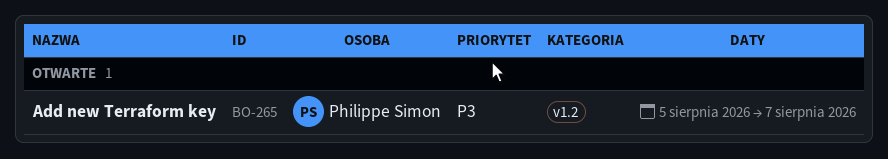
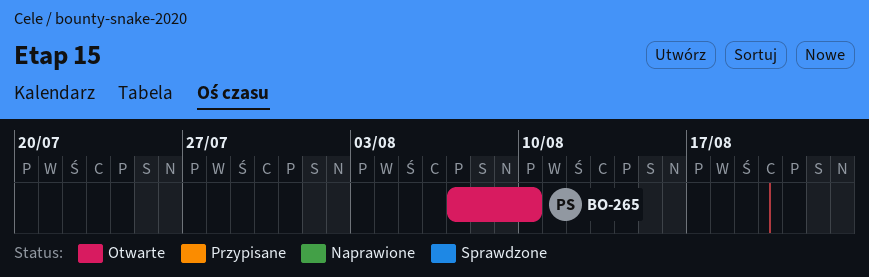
BO-265, start: Aug 5 -> Aug 7
BO-265, due: Aug 7 -> Aug 10

